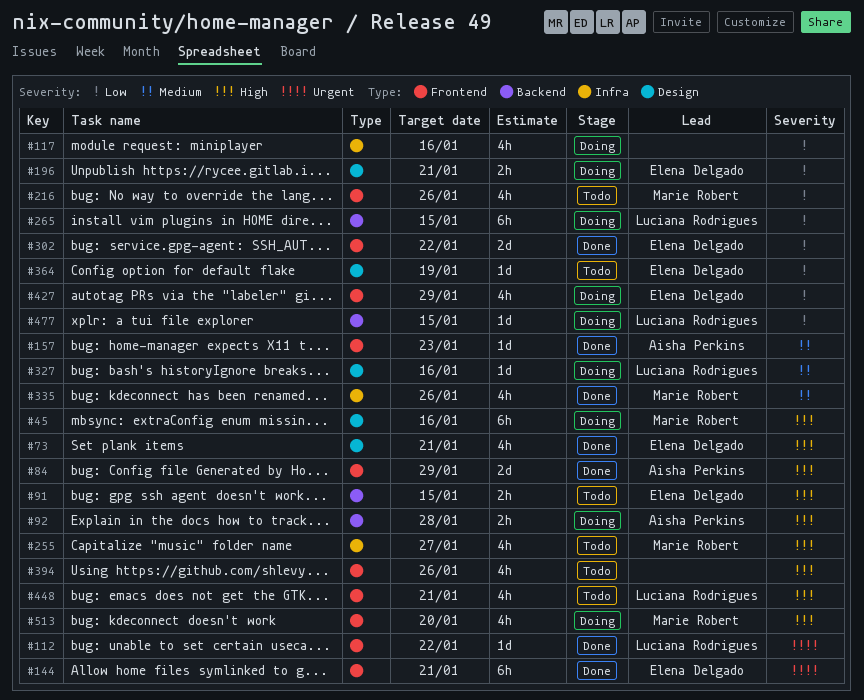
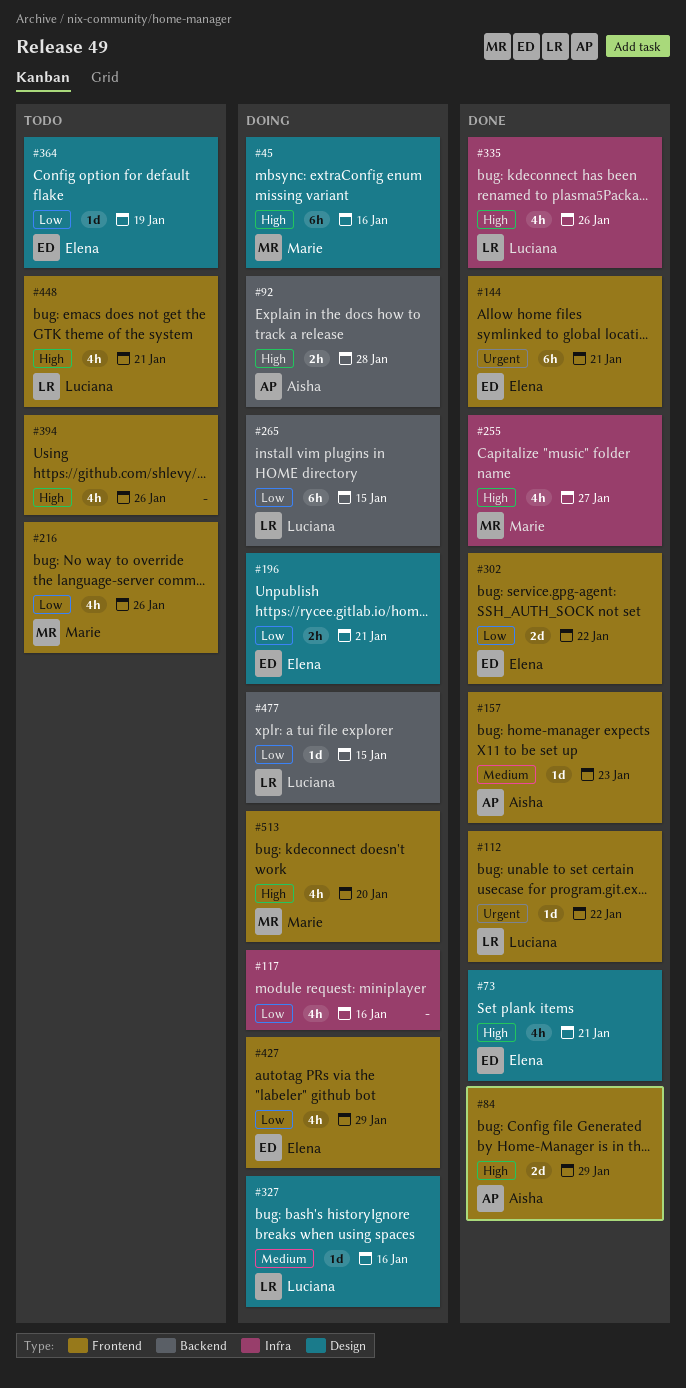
#91: present -> none
#255, status: Todo -> Done
#335, owner: Marie Robert -> Luciana Rodrigues
#335, priority: Medium -> High

